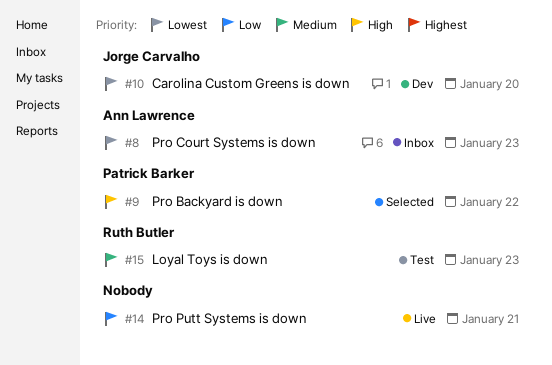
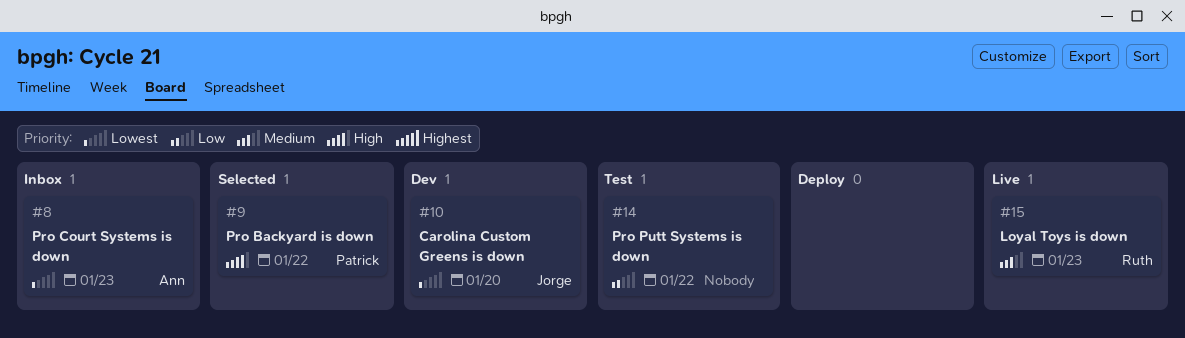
#14, status: Live -> Test
#14, due: Jan 21 -> Jan 22
#15, status: Test -> Live

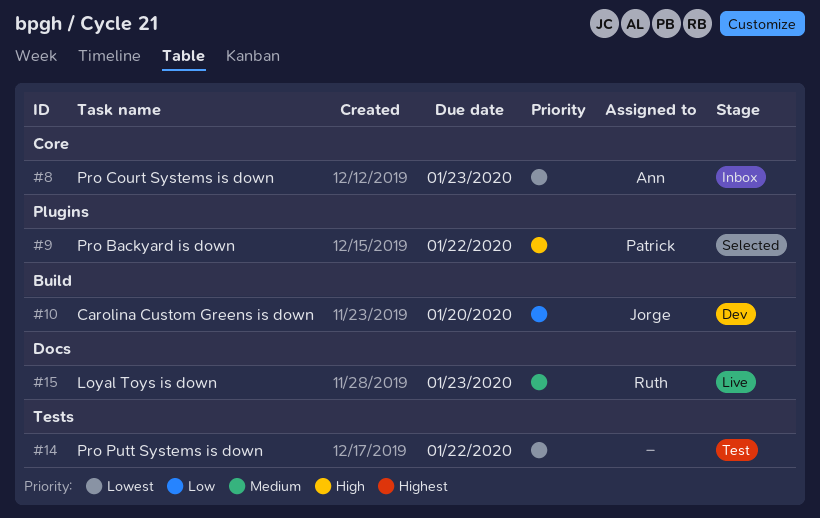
#10, priority: Lowest -> Low
#14, priority: Low -> Lowest

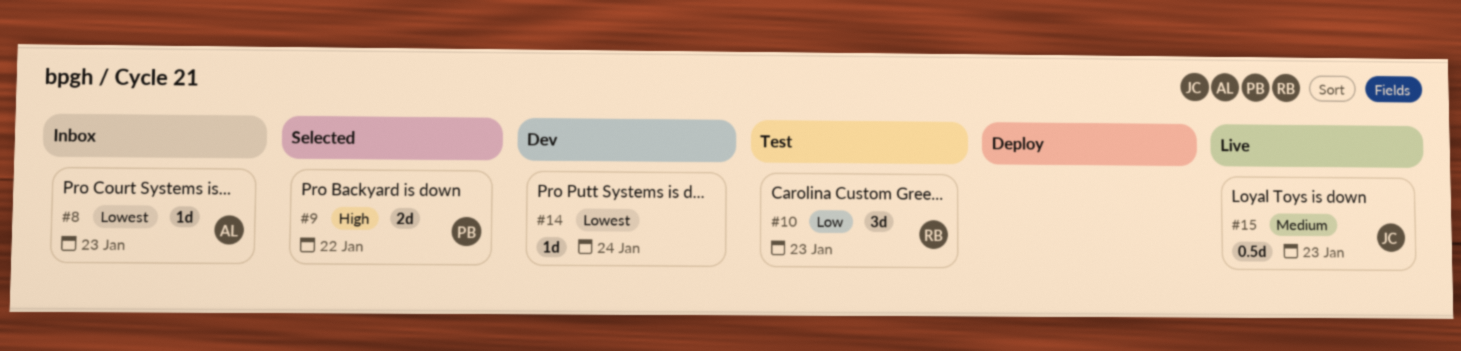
#10, status: Dev -> Test
#10, owner: Jorge -> Ruth
#10, due: Jan 20 -> Jan 23
#14, status: Test -> Dev
#14, due: Jan 22 -> Jan 24
#15, owner: Ruth -> Jorge

